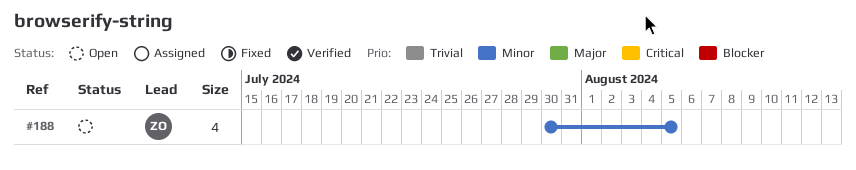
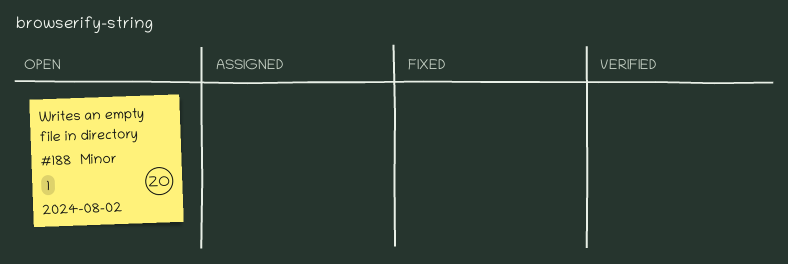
#188, estimate: 4 -> 1
#188, due: Aug 5 -> Aug 2

